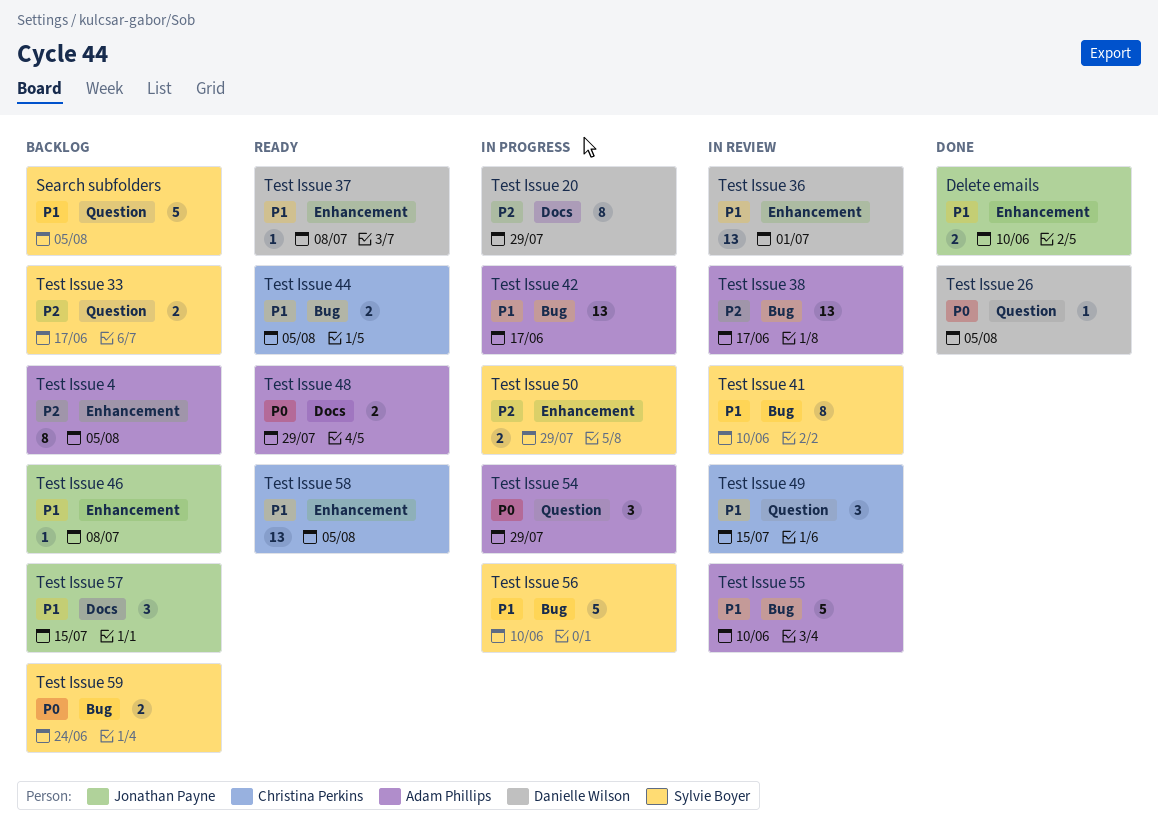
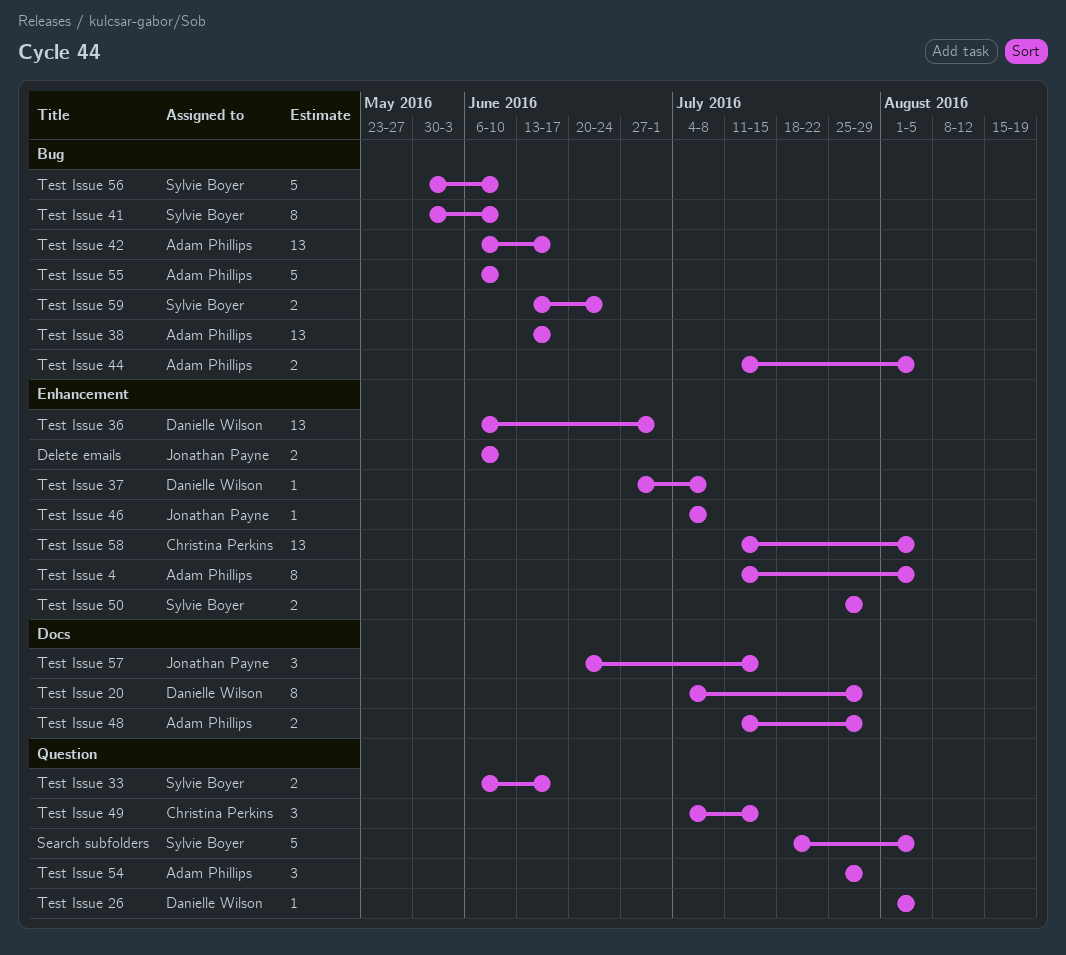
Test Issue 44, owner: Christina Perkins -> Adam Phillips

